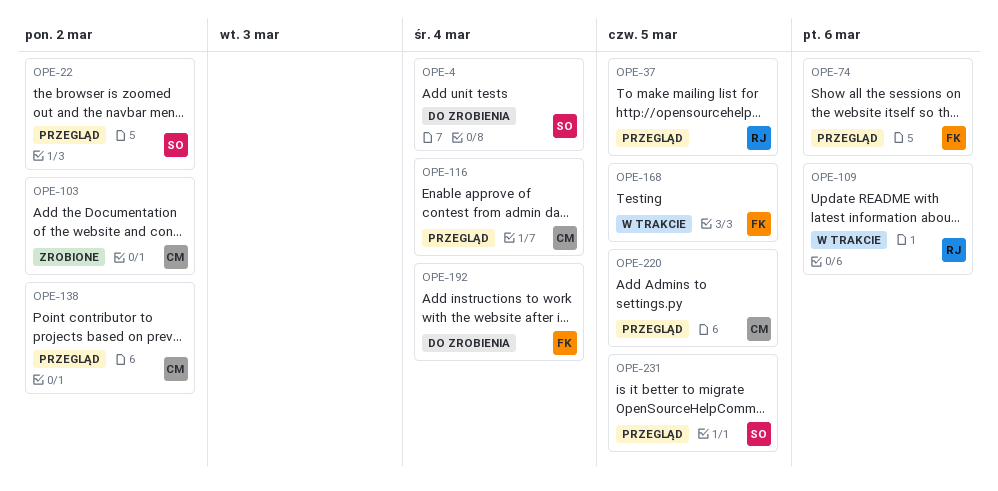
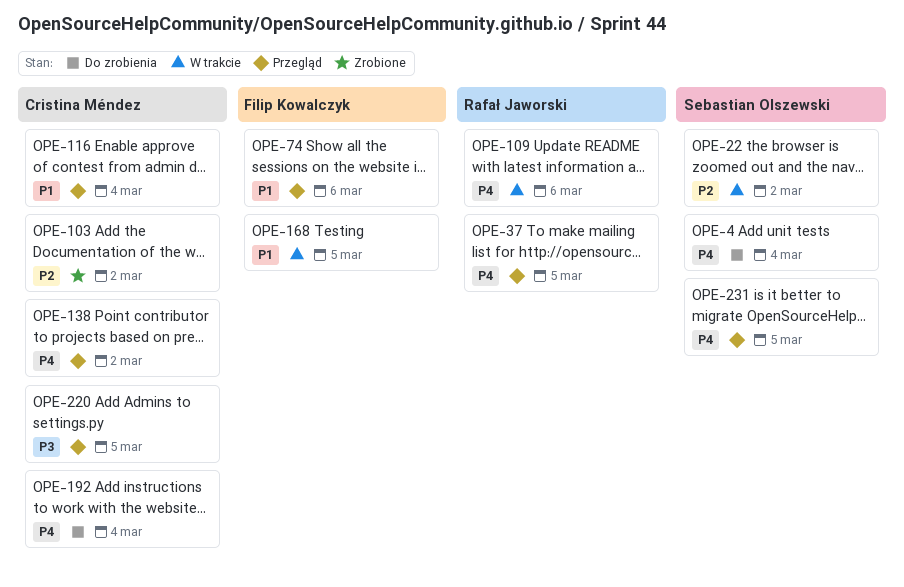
OPE-22, status: Przegląd -> W trakcie
OPE-192, owner: Filip Kowalczyk -> Cristina Méndez

